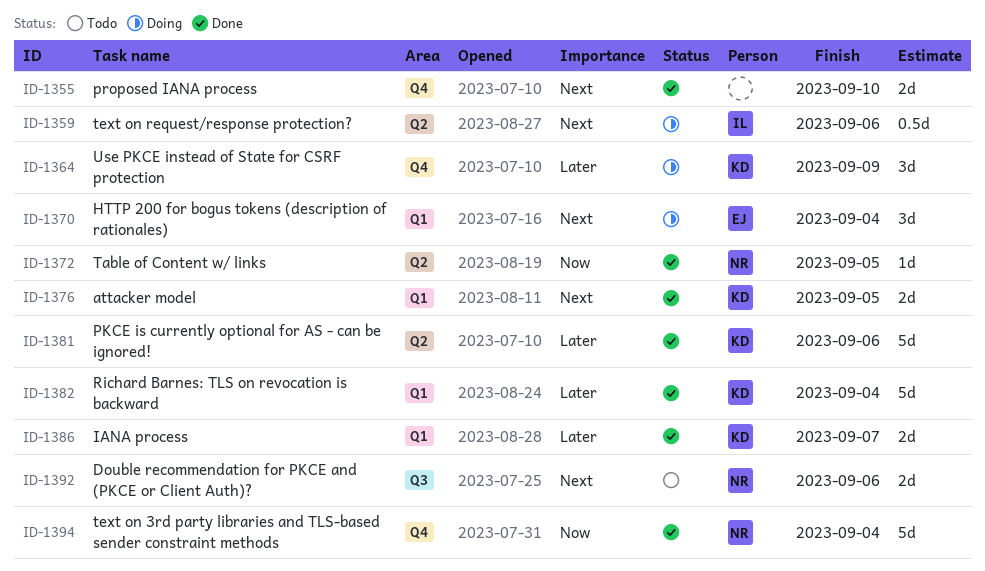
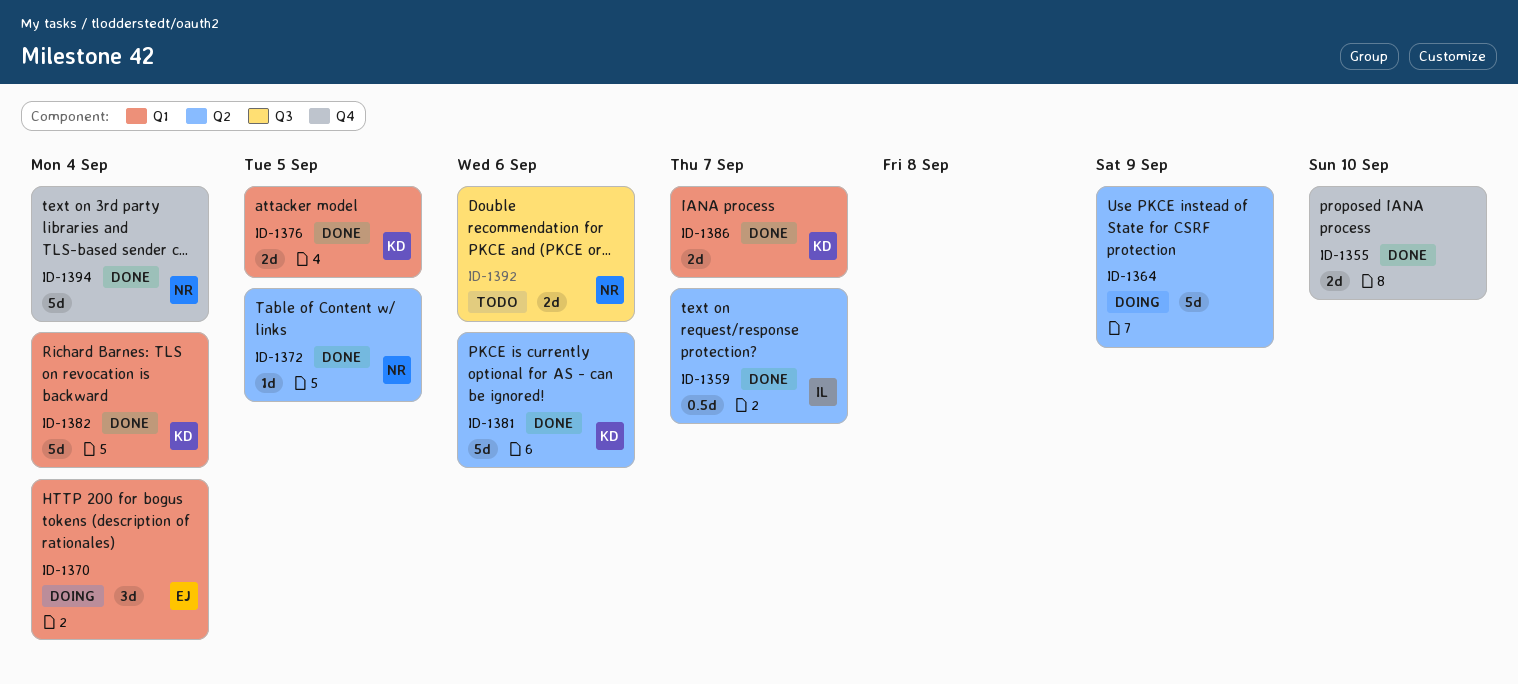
ID-1359, status: Doing -> Done
ID-1359, due: Sep 6 -> Sep 7
ID-1364, owner: KD -> none
ID-1364, label: Q4 -> Q2
ID-1364, estimate: 3d -> 5d

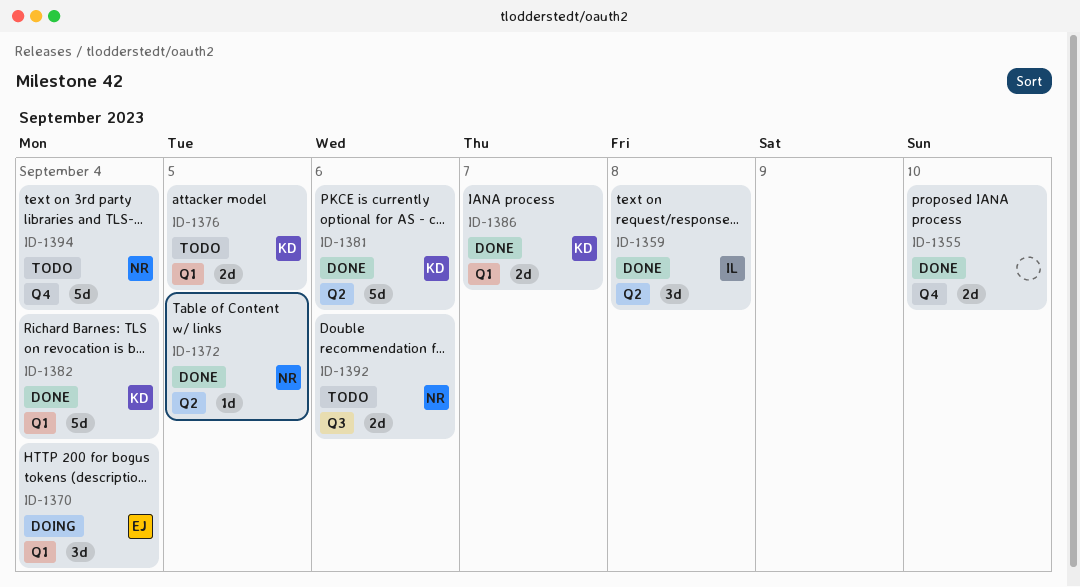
ID-1359, estimate: 0.5d -> 3d
ID-1359, due: Sep 7 -> Sep 8
ID-1364: present -> none
ID-1376, status: Done -> Todo
ID-1394, status: Done -> Todo

